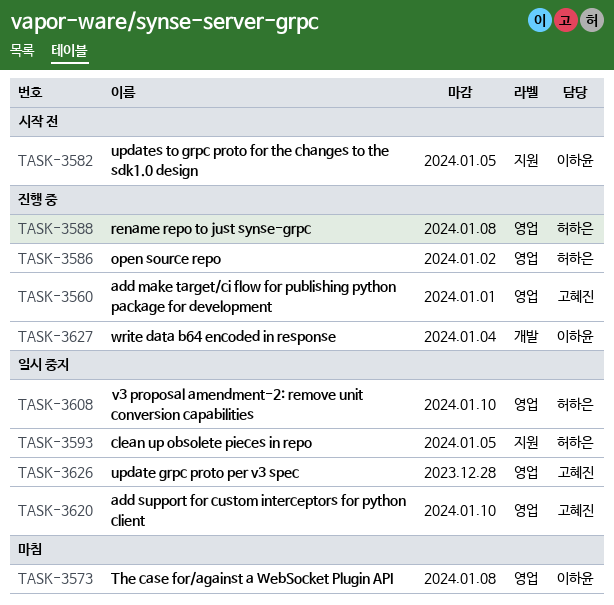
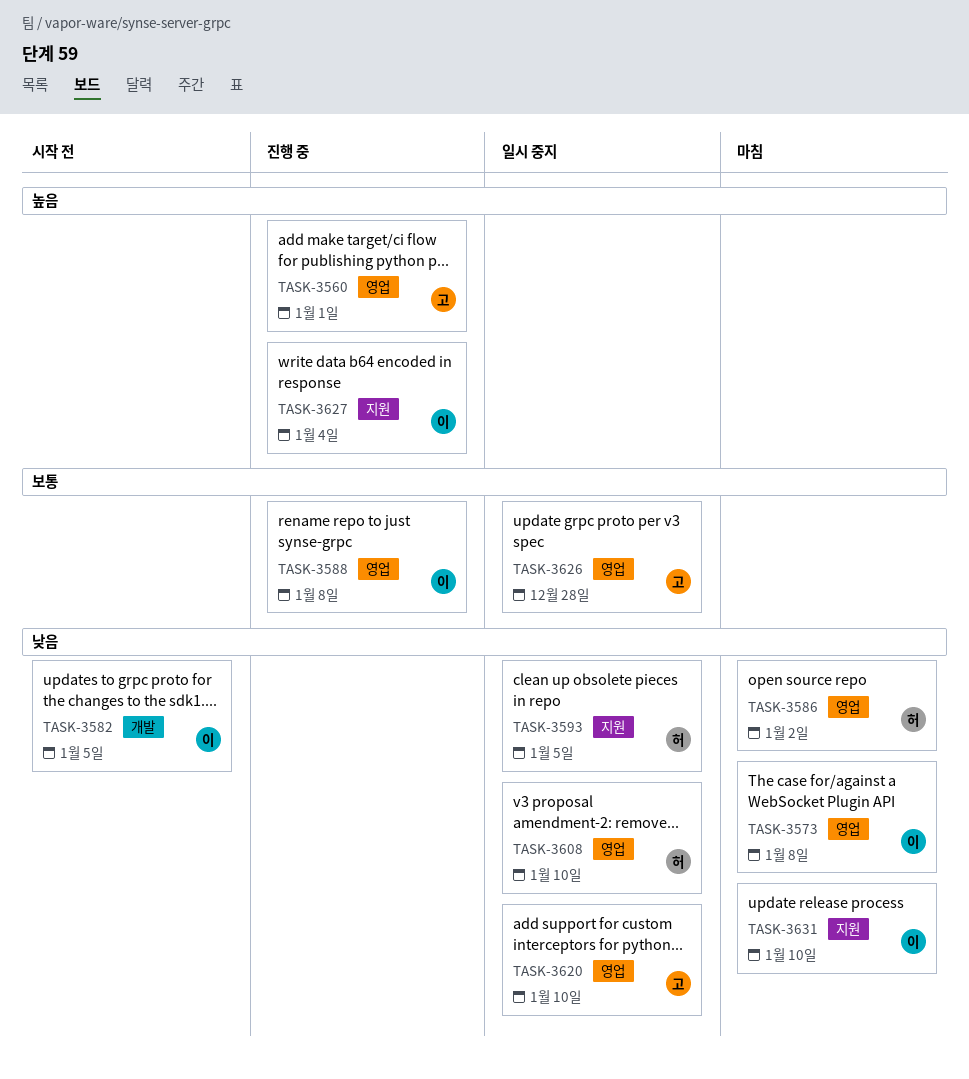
TASK-3582, label: 지원 -> 개발
TASK-3586, status: 진행 중 -> 마침
TASK-3588, owner: 허하은 -> 이하윤
TASK-3627, label: 개발 -> 지원
TASK-3631: none -> present

